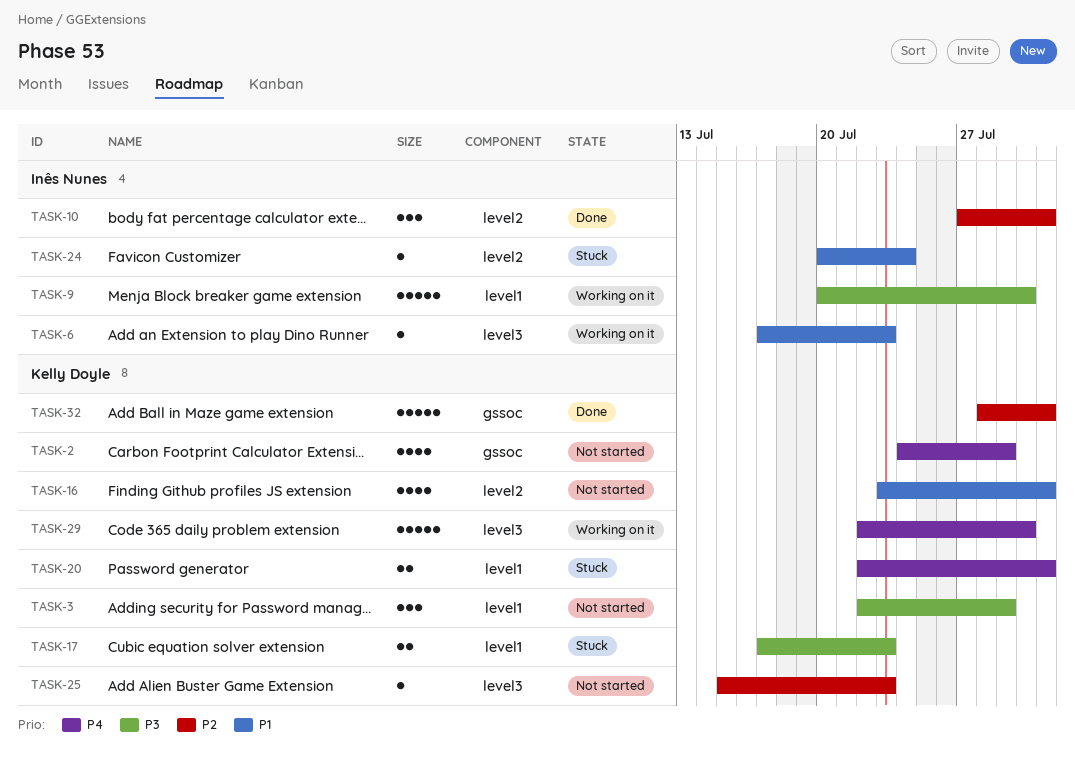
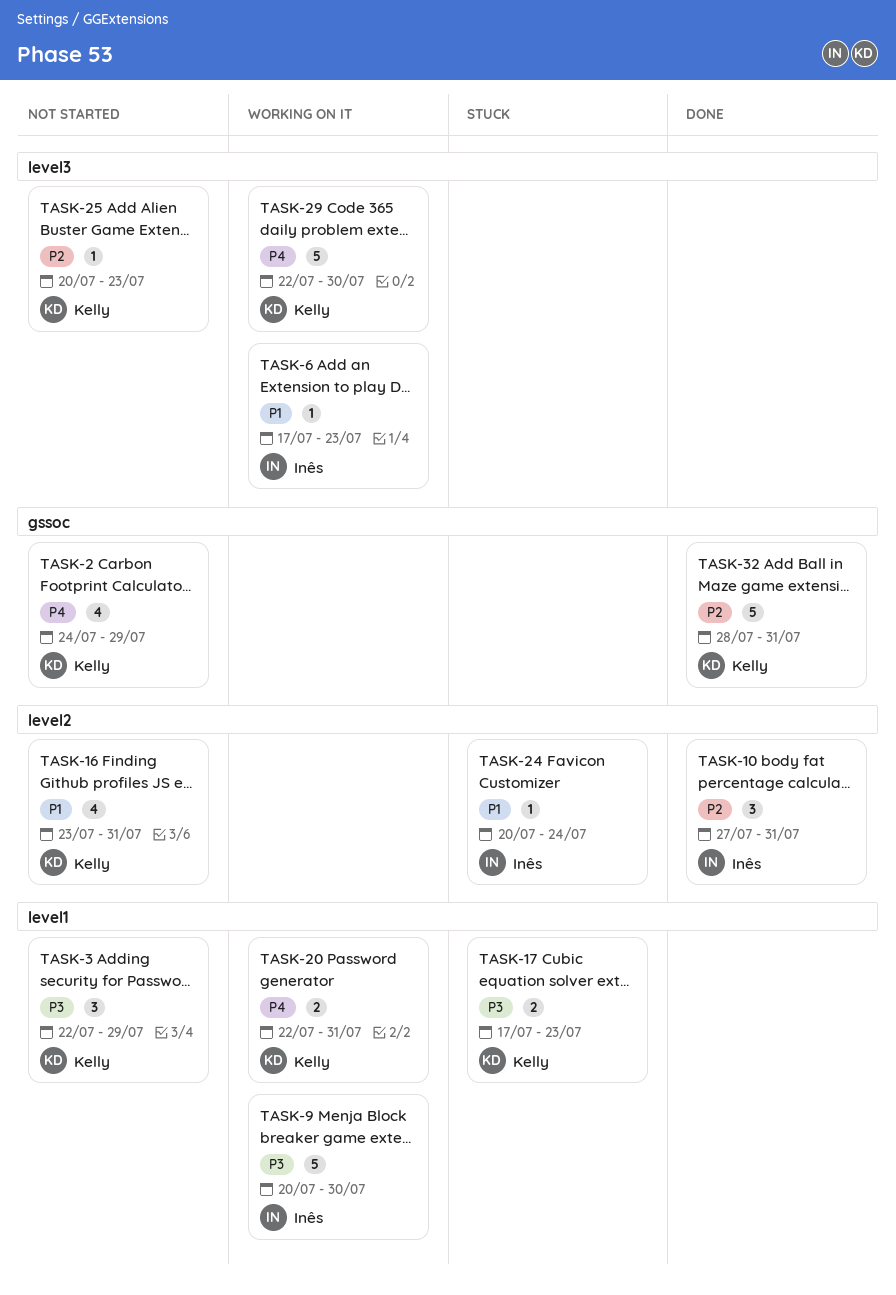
TASK-20, status: Stuck -> Working on it
TASK-25, start: Jul 15 -> Jul 20

